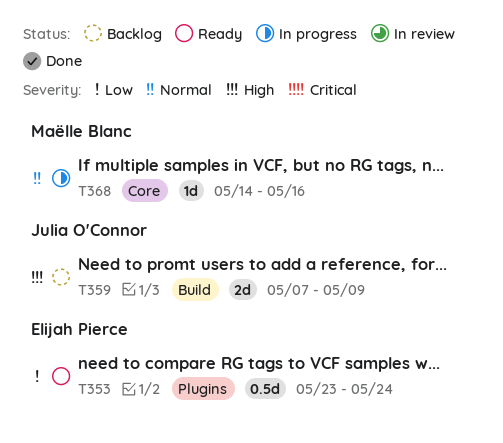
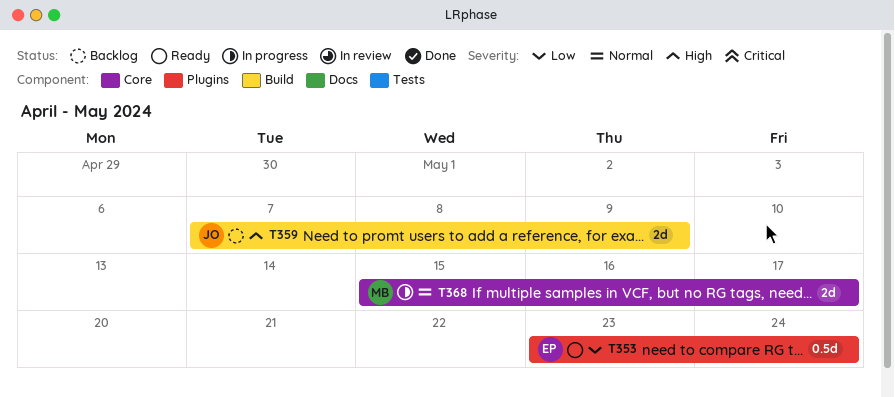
T368, estimate: 1d -> 2d
T368, start: May 14 -> May 15
T368, due: May 16 -> May 17

